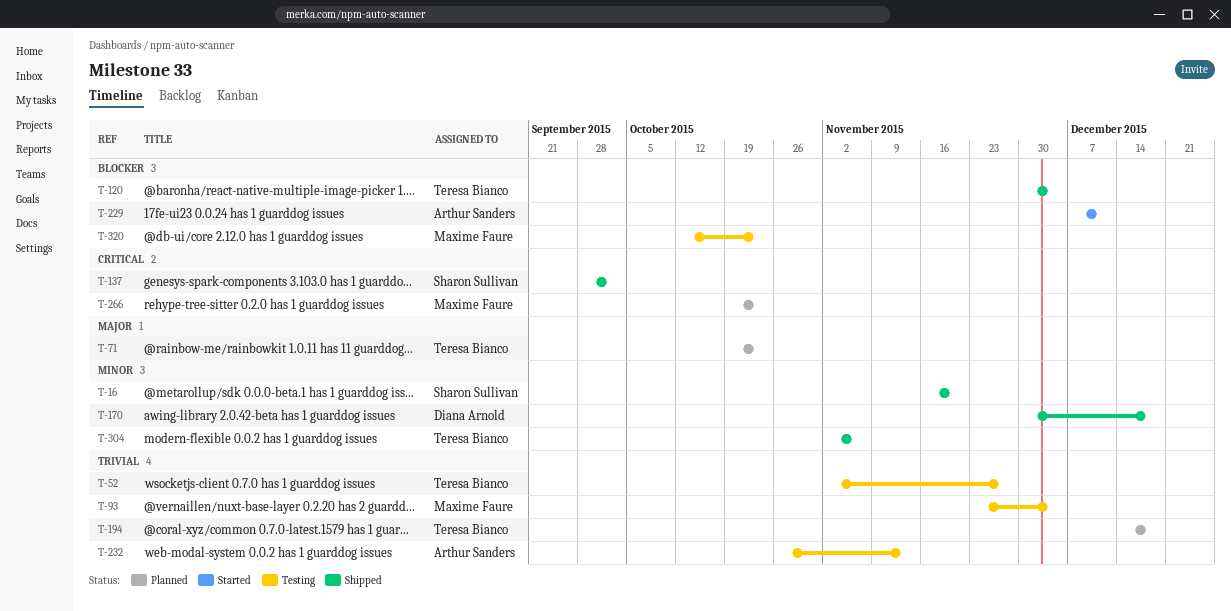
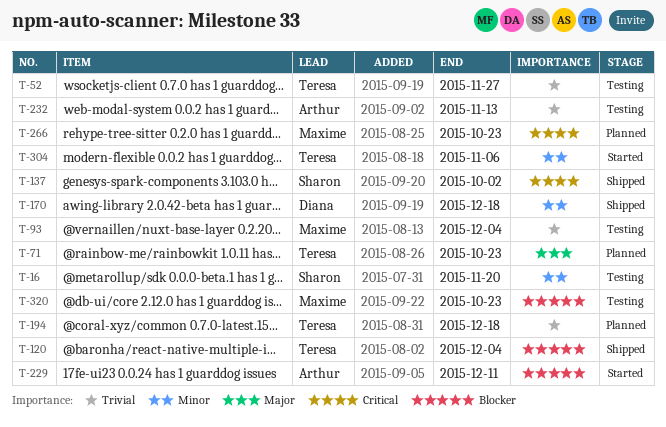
T-16, status: Shipped -> Testing
T-304, status: Shipped -> Started

